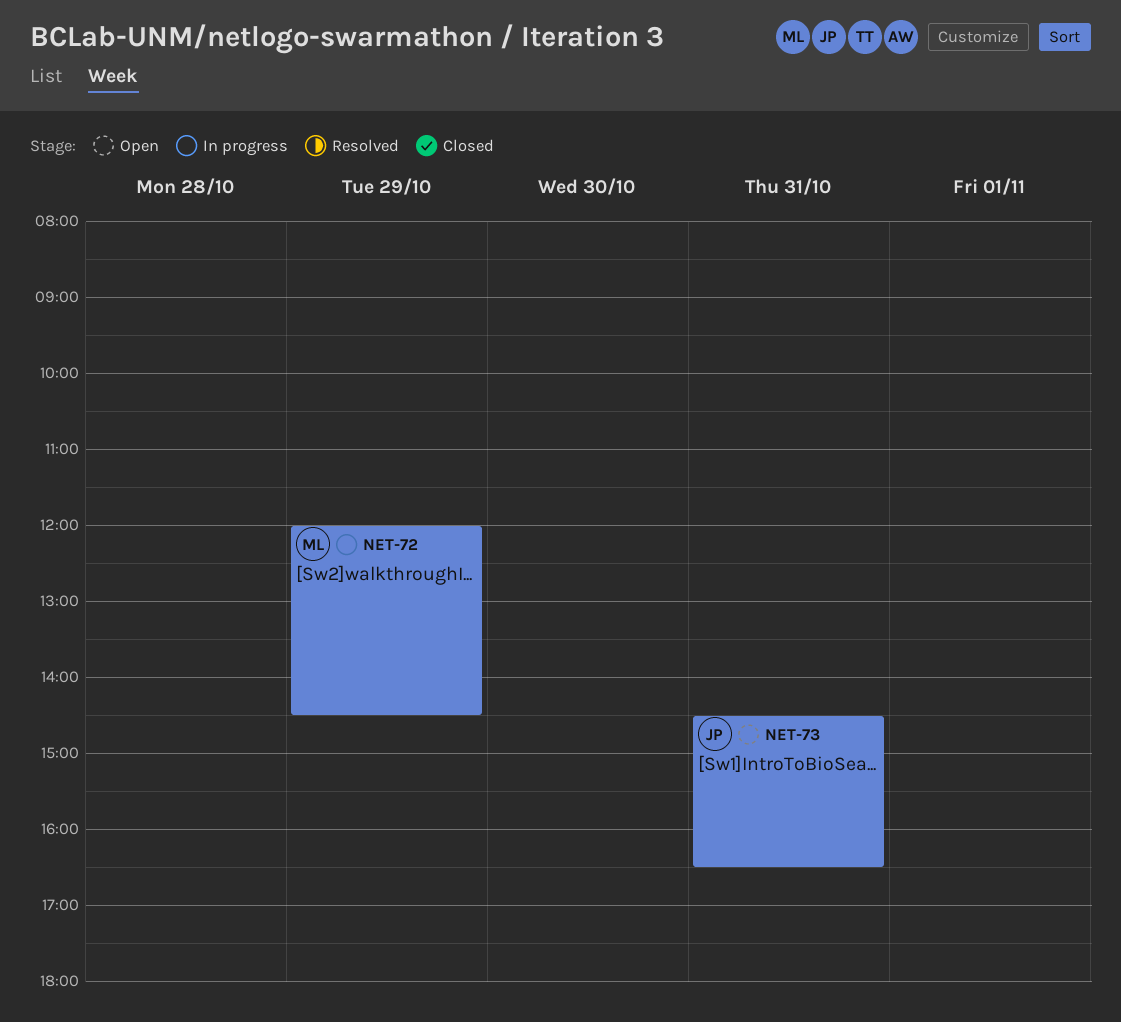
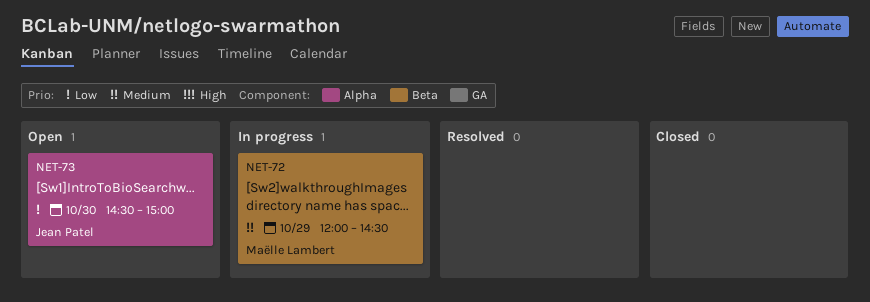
NET-73, day: Oct 31 -> Oct 30
NET-73, ends: 16:30 -> 15:00

